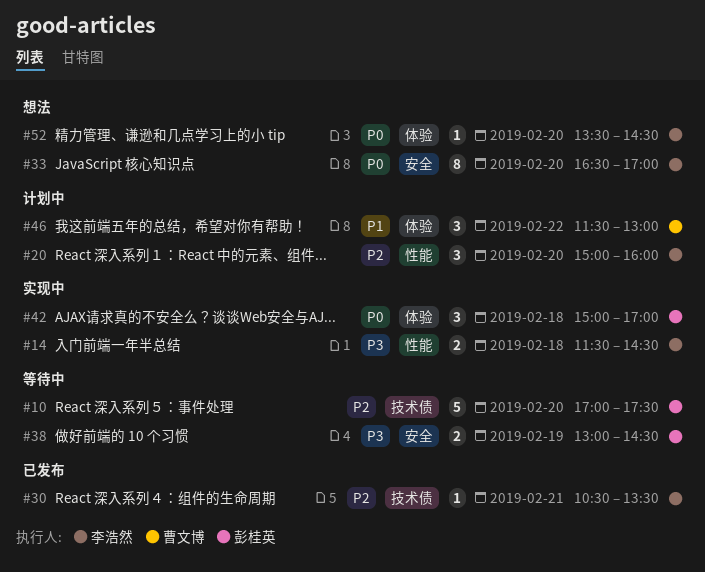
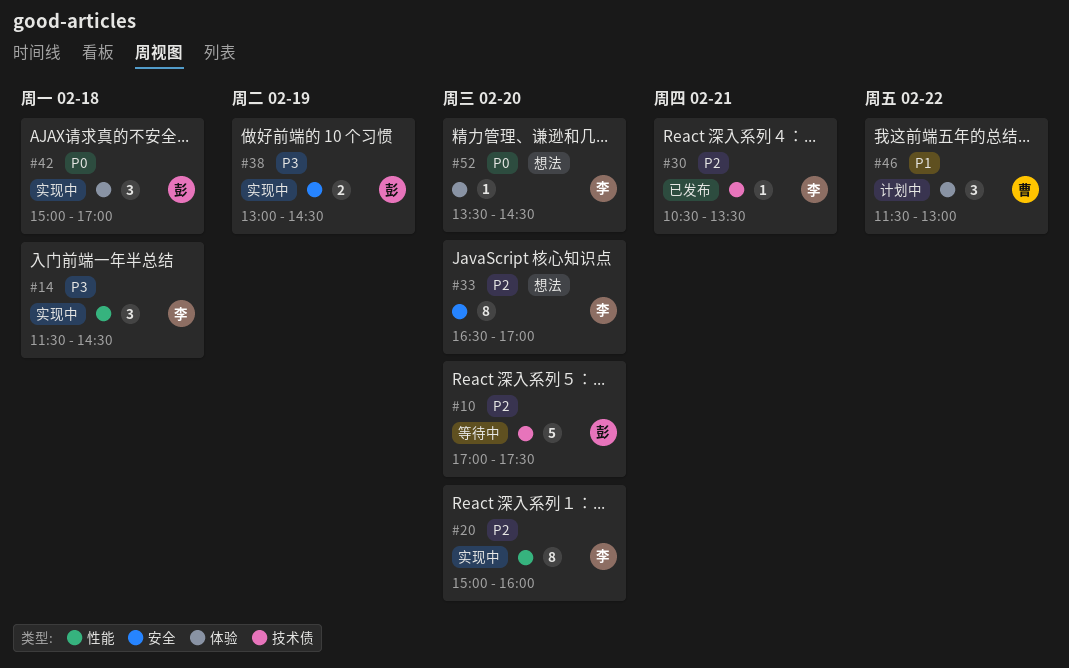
#14, estimate: 2 -> 3
#20, status: 计划中 -> 实现中
#20, estimate: 3 -> 8
#33, priority: P0 -> P2
#38, status: 等待中 -> 实现中

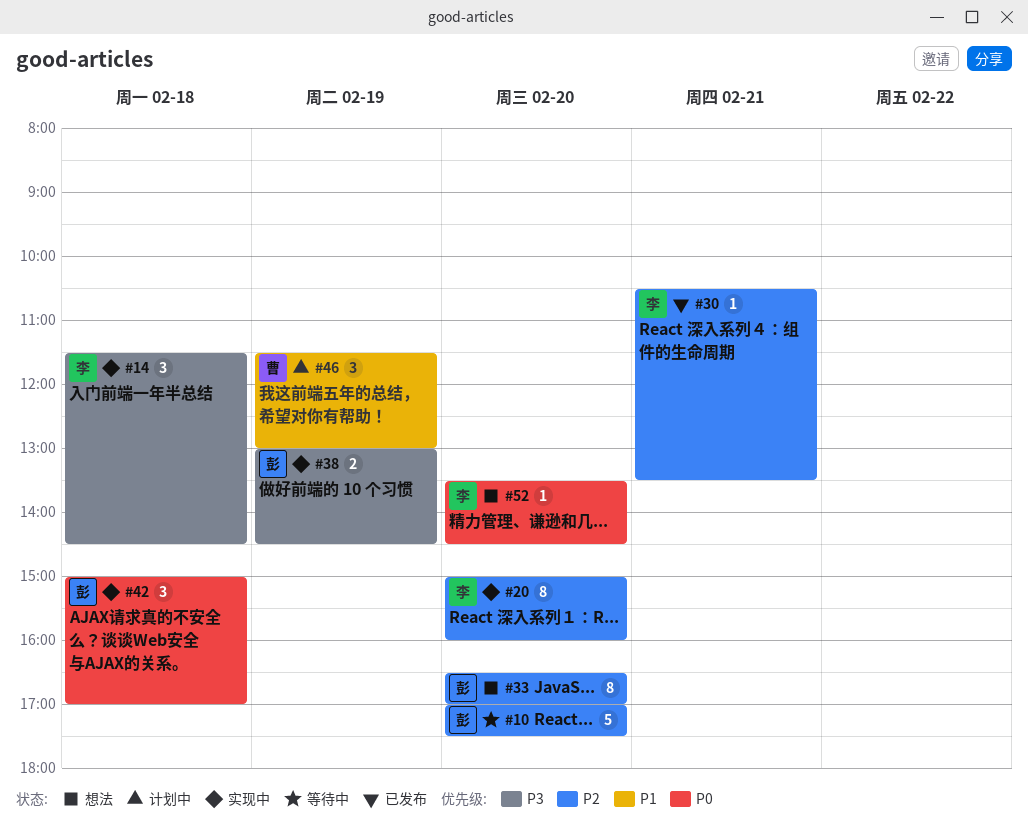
#33, owner: 李 -> 彭
#46, day: Feb 22 -> Feb 19

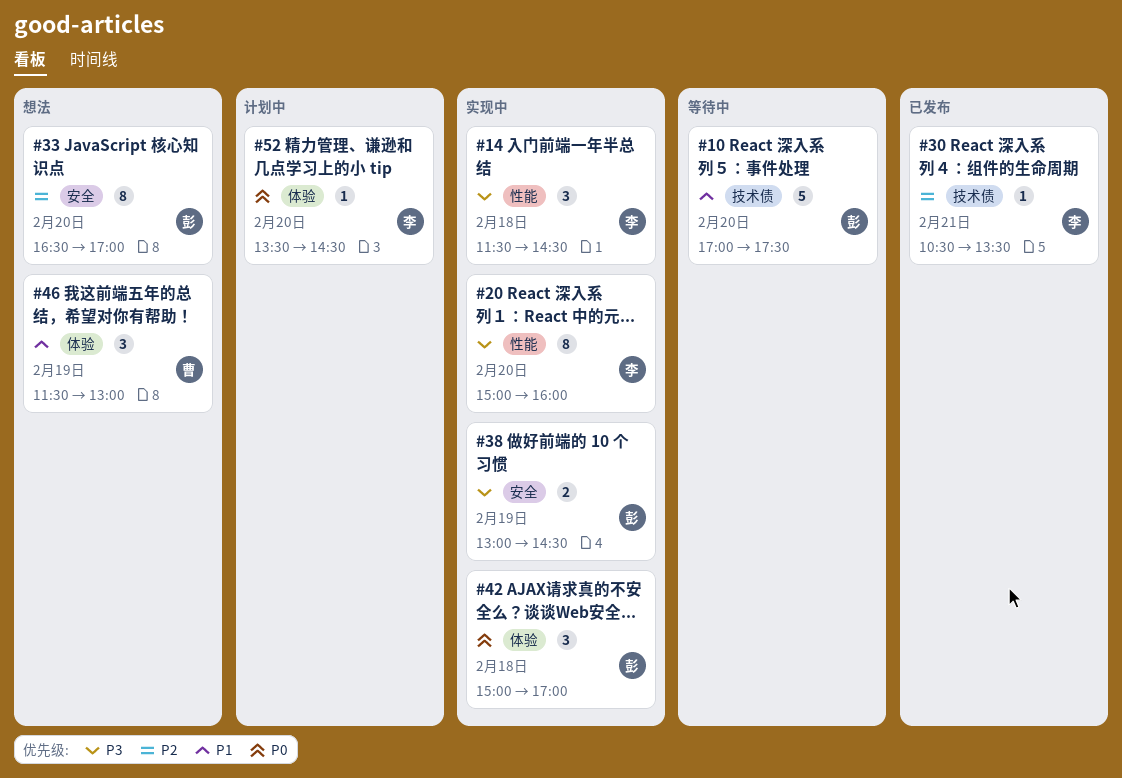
#10, priority: P2 -> P1
#20, priority: P2 -> P3
#46, status: 计划中 -> 想法
#52, status: 想法 -> 计划中

